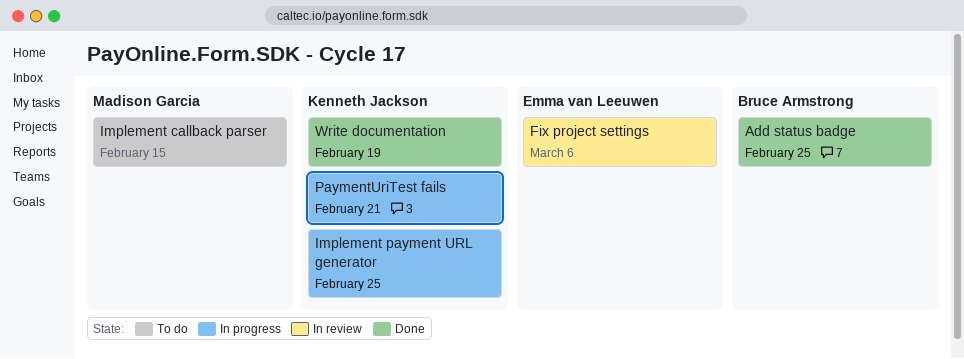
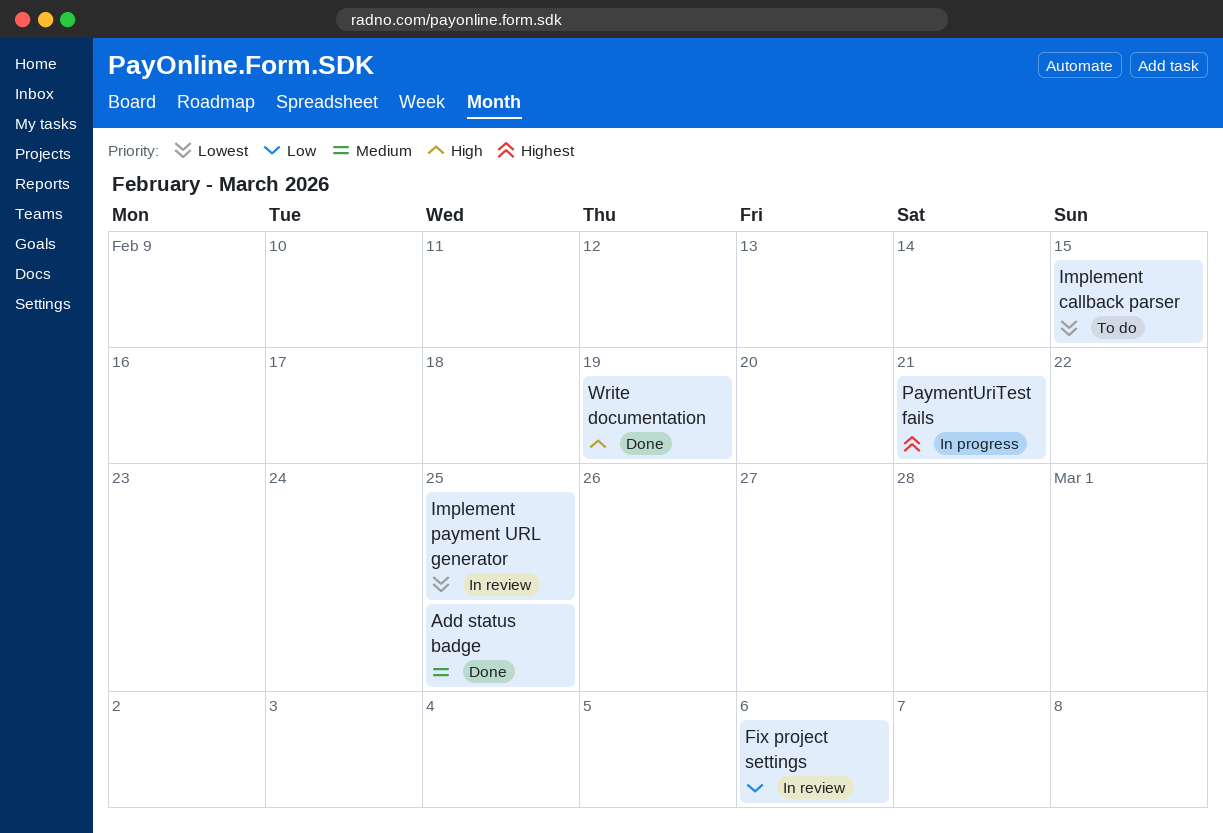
Implement payment URL generator, status: In progress -> In review

